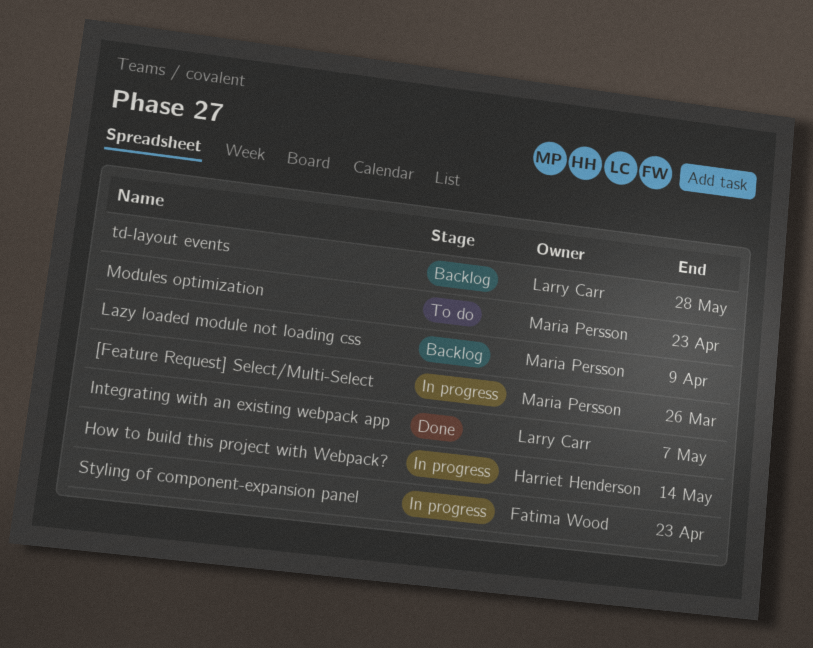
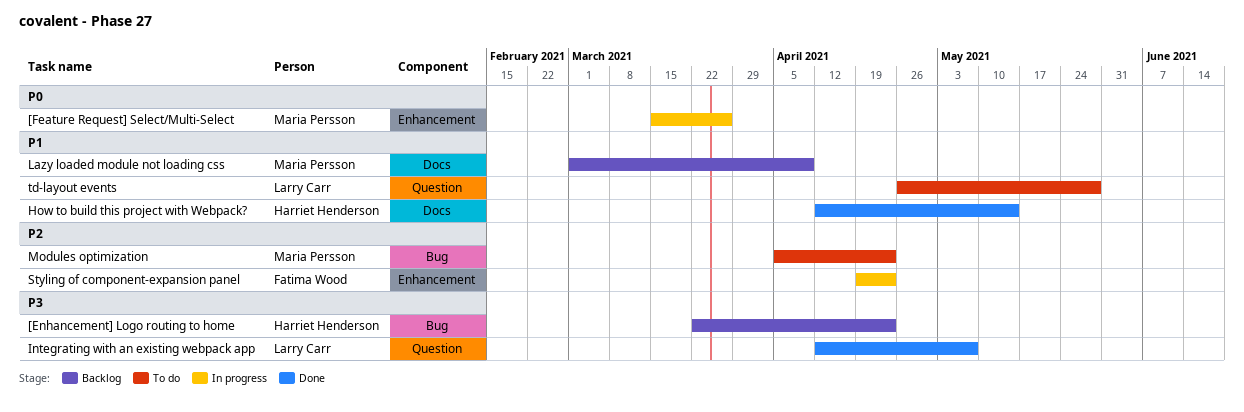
[Enhancement] Logo routing to home: none -> present
How to build this project with Webpack?, status: In progress -> Done
td-layout events, status: Backlog -> To do

